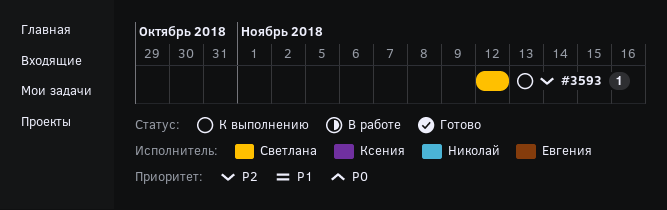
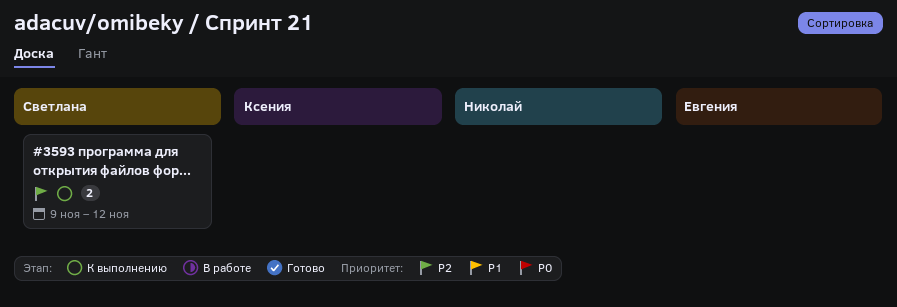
#3593, estimate: 1 -> 2
#3593, start: Nov 12 -> Nov 9

